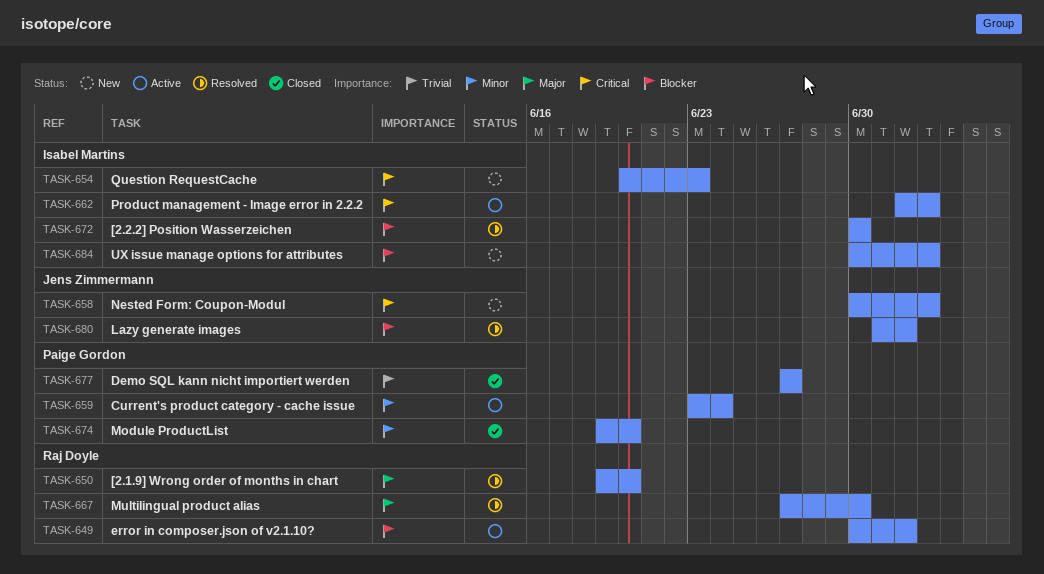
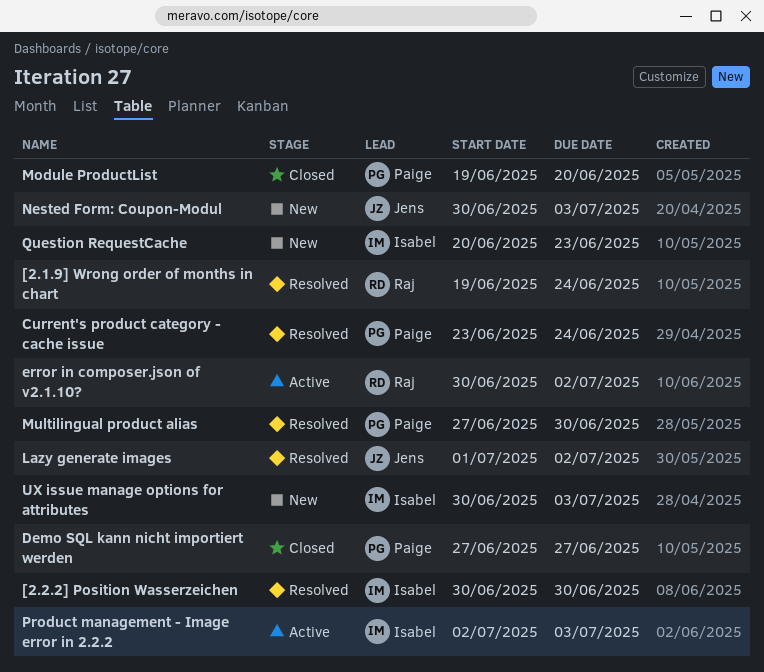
[2.1.9] Wrong order of months in chart, due: Jun 20 -> Jun 24
Current's product category - cache issue, status: Active -> Resolved
Multilingual product alias, owner: Raj Doyle -> Paige Gordon

